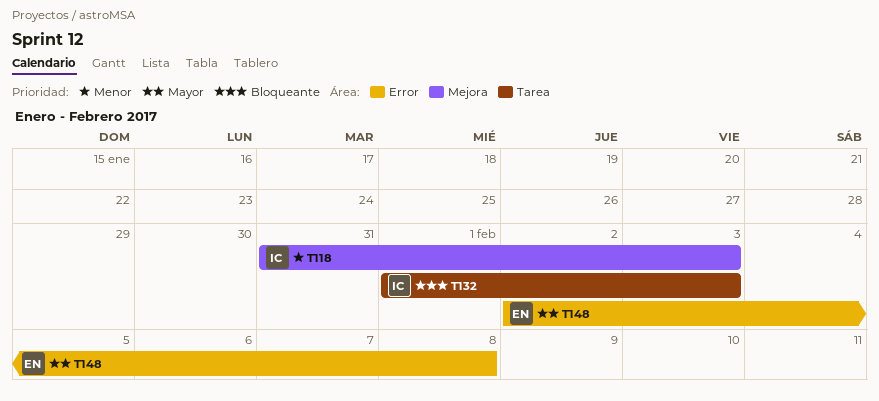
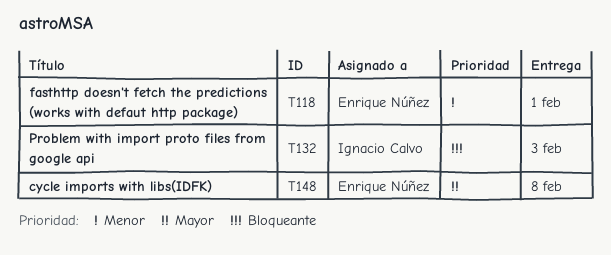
T118, owner: Ignacio Calvo -> Enrique Núñez
T118, due: Feb 3 -> Feb 1

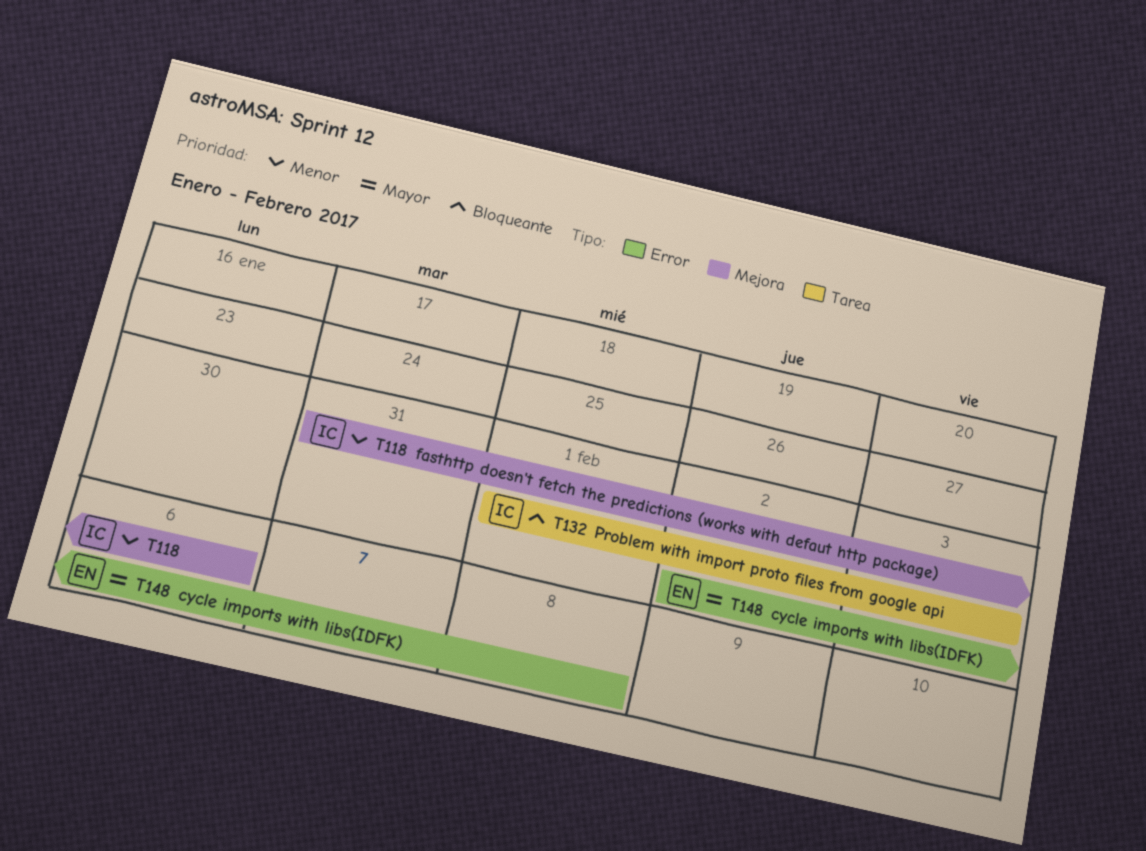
T118, owner: Enrique Núñez -> Ignacio Calvo
T118, due: Feb 1 -> Feb 6

